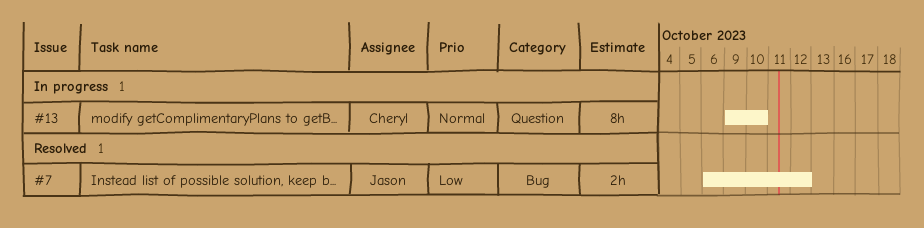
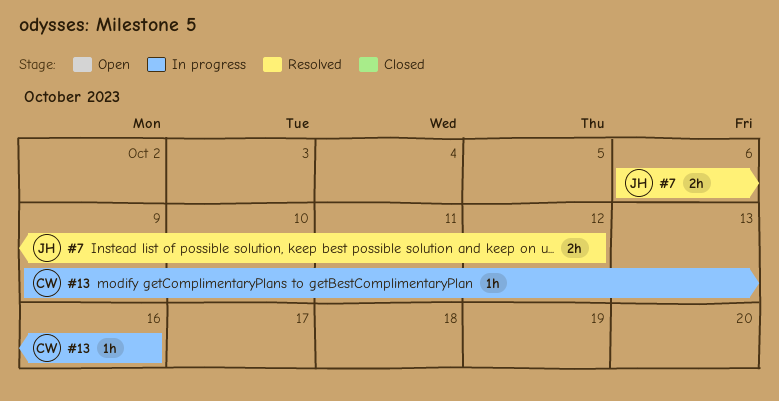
#13, estimate: 8h -> 1h
#13, due: Oct 10 -> Oct 16

